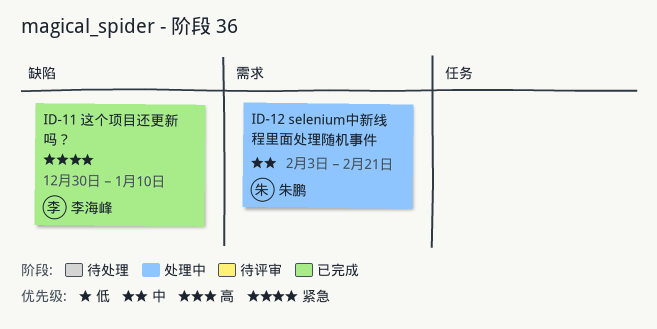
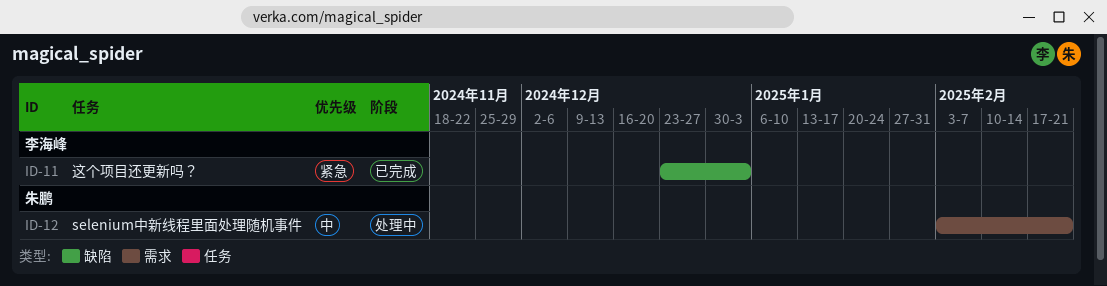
ID-11, start: Dec 30 -> Dec 23
ID-11, due: Jan 10 -> Jan 3

